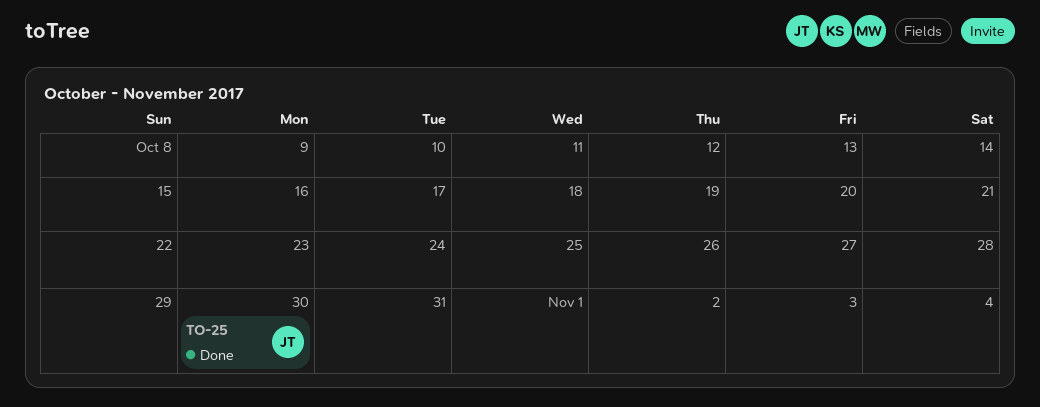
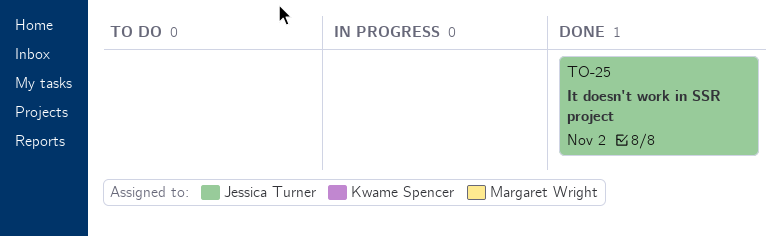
TO-25, due: Oct 30 -> Nov 2

